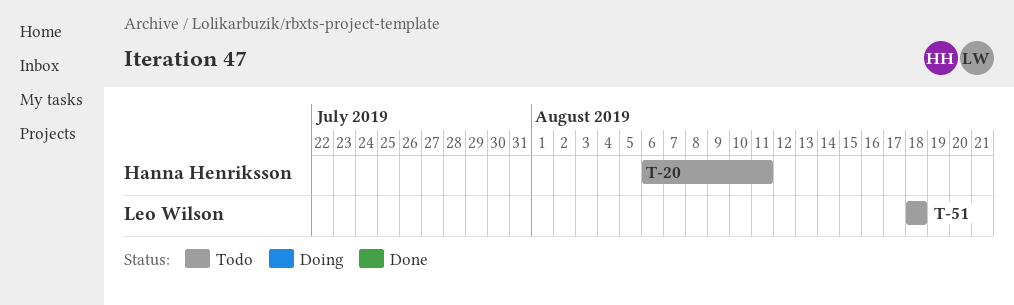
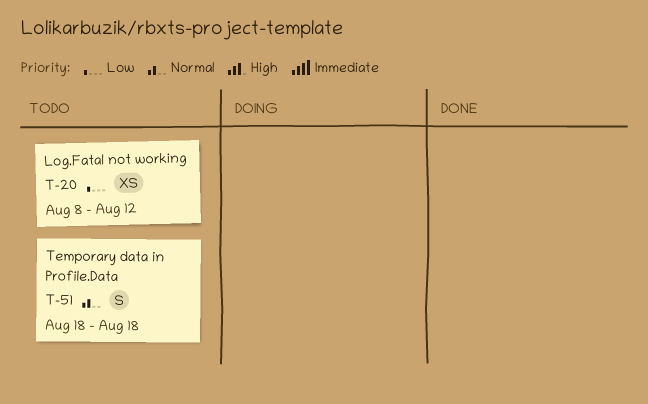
T-20, start: Aug 6 -> Aug 8
T-20, due: Aug 11 -> Aug 12

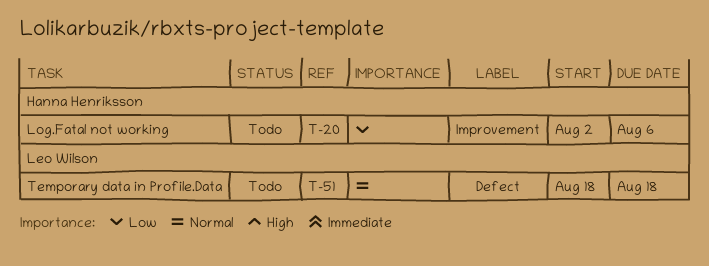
T-20, start: Aug 8 -> Aug 2
T-20, due: Aug 12 -> Aug 6

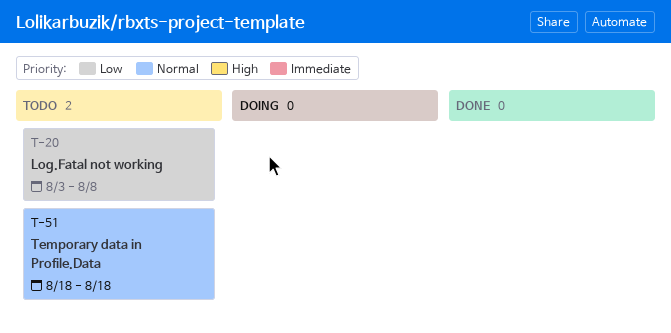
T-20, start: Aug 2 -> Aug 3
T-20, due: Aug 6 -> Aug 8

